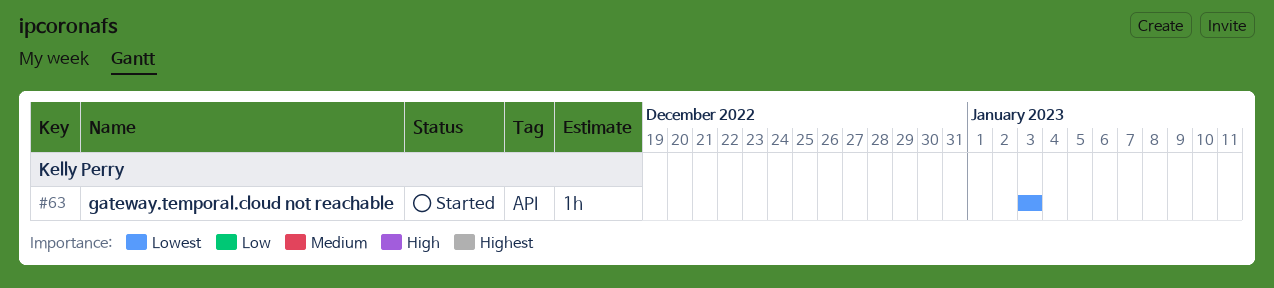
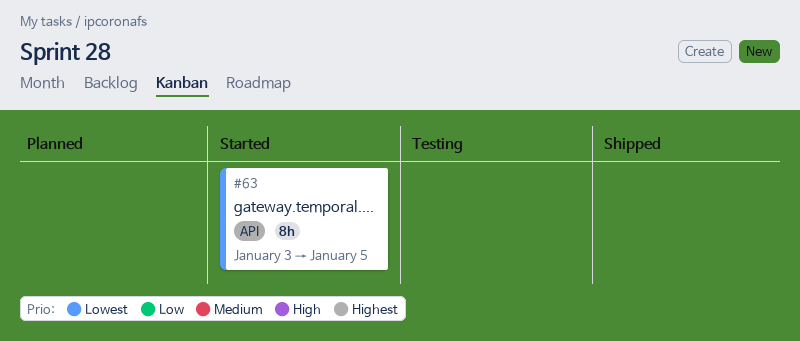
#63, estimate: 1h -> 8h
#63, due: Jan 3 -> Jan 5

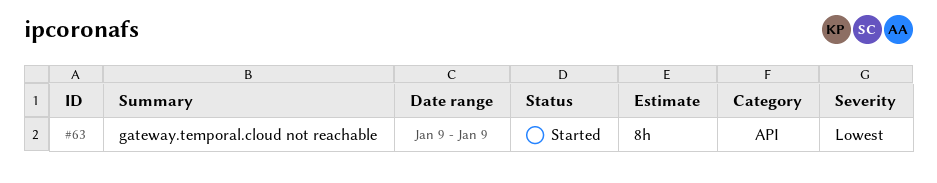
#63, start: Jan 3 -> Jan 9
#63, due: Jan 5 -> Jan 9

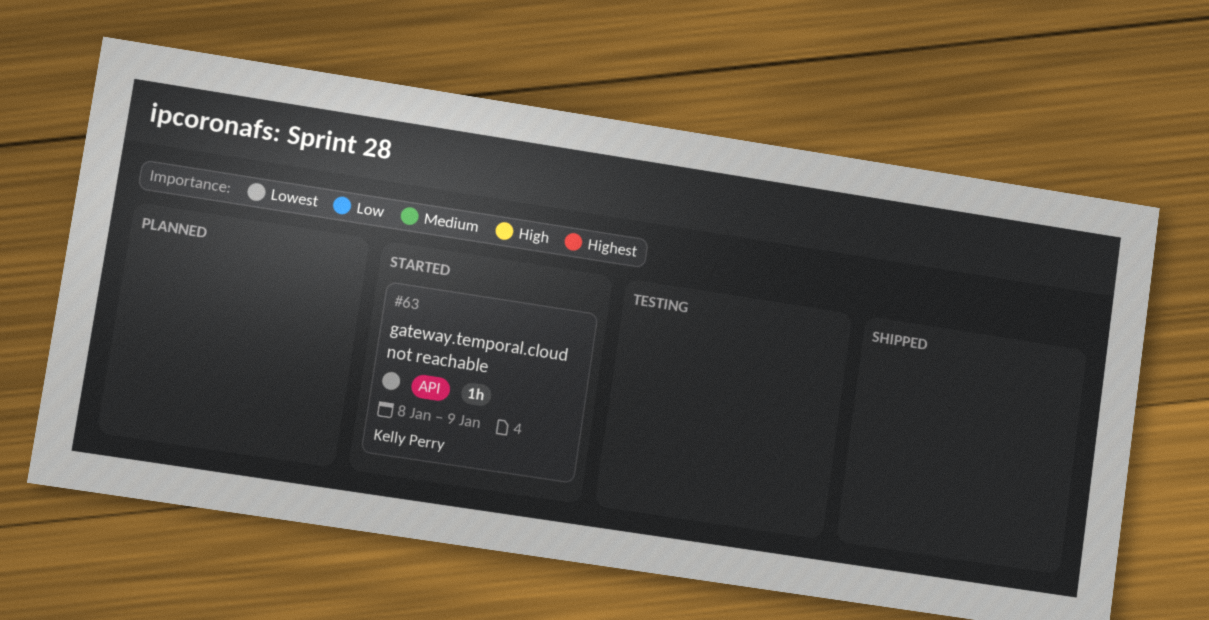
#63, estimate: 8h -> 1h
#63, start: Jan 9 -> Jan 8

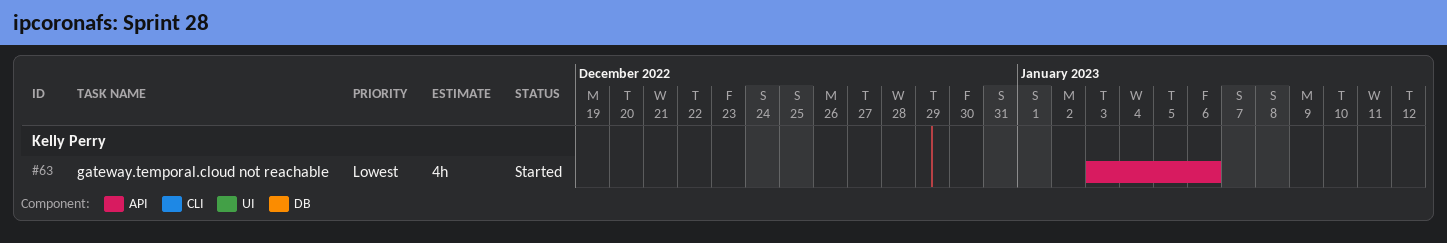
#63, estimate: 1h -> 4h
#63, start: Jan 8 -> Jan 3
#63, due: Jan 9 -> Jan 6

